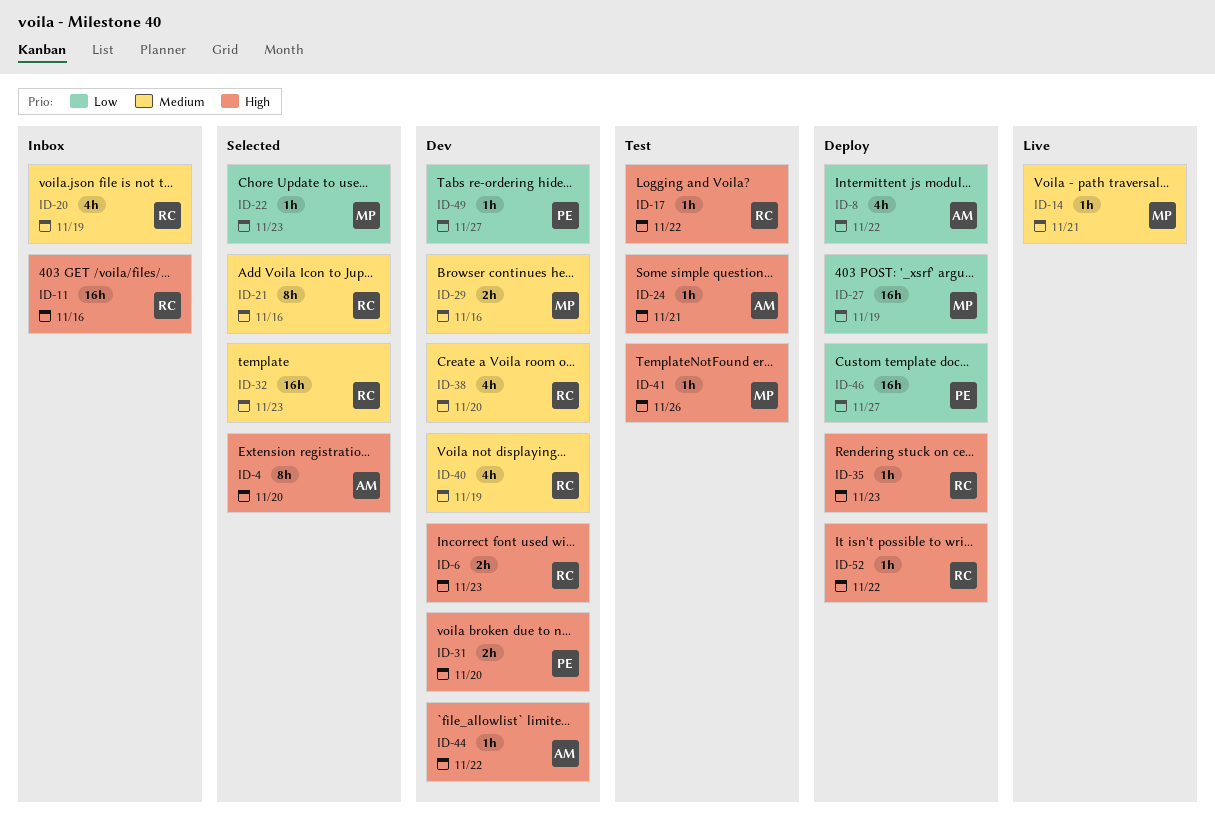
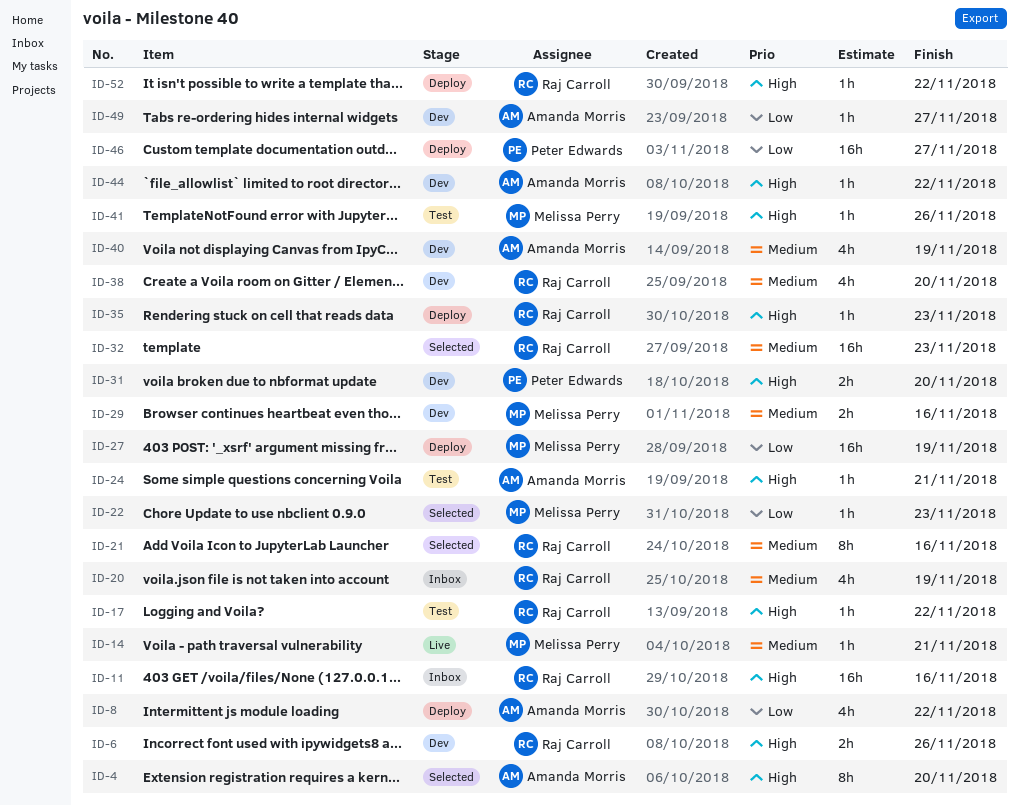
ID-6, due: Nov 23 -> Nov 26
ID-40, owner: Raj Carroll -> Amanda Morris
ID-49, owner: Peter Edwards -> Amanda Morris

